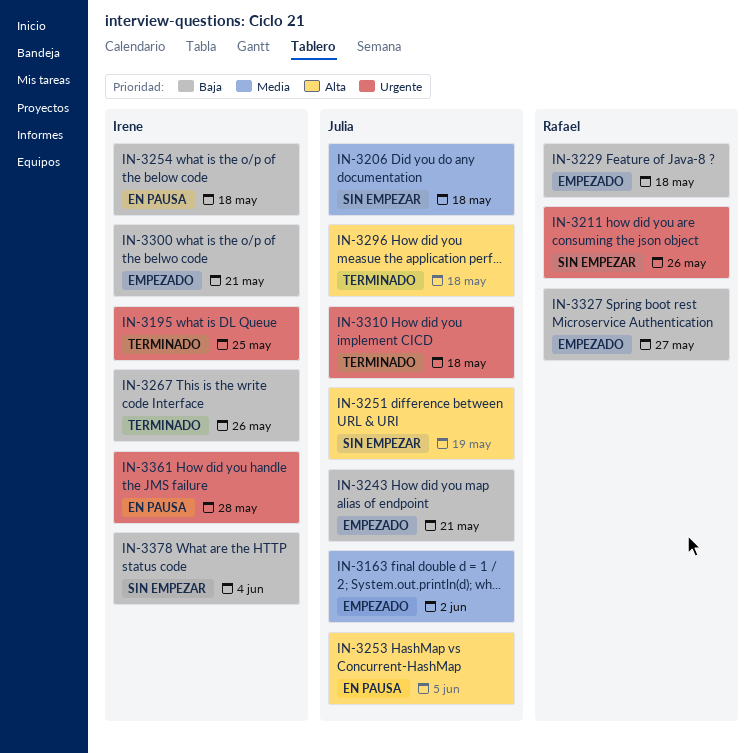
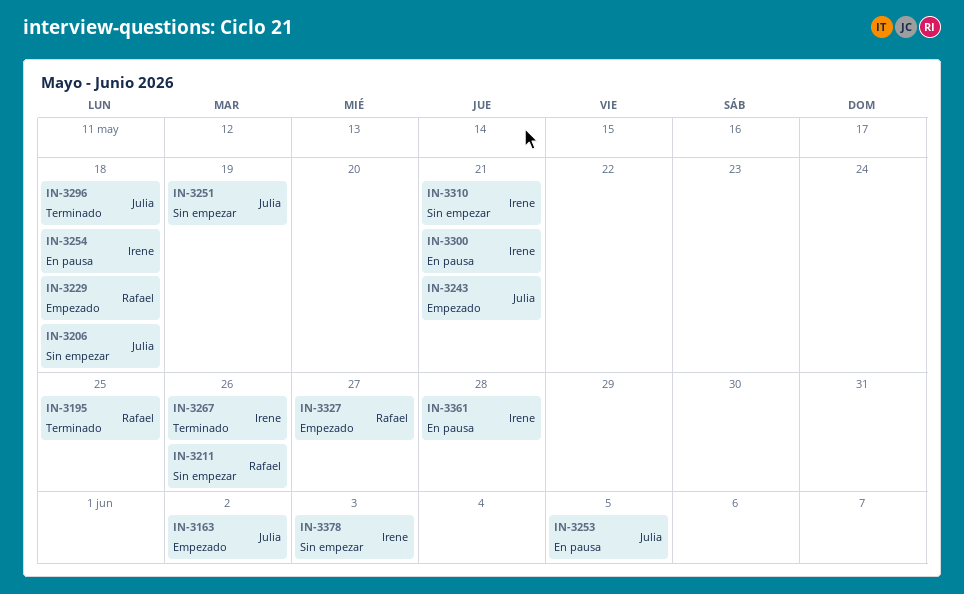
IN-3195, owner: Irene -> Rafael
IN-3300, status: Empezado -> En pausa
IN-3310, status: Terminado -> Sin empezar
IN-3310, owner: Julia -> Irene
IN-3310, due: May 18 -> May 21
IN-3378, due: Jun 4 -> Jun 3

